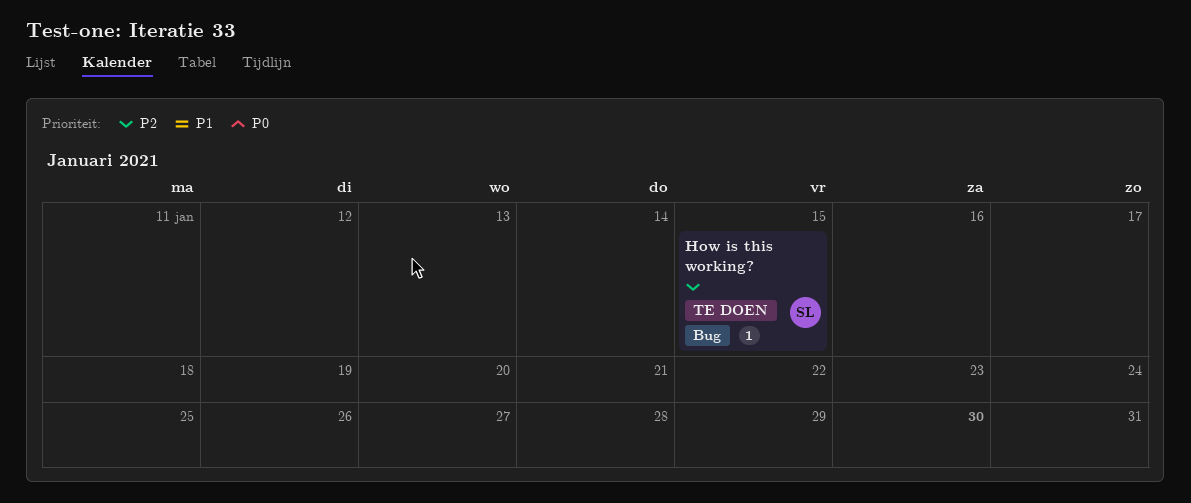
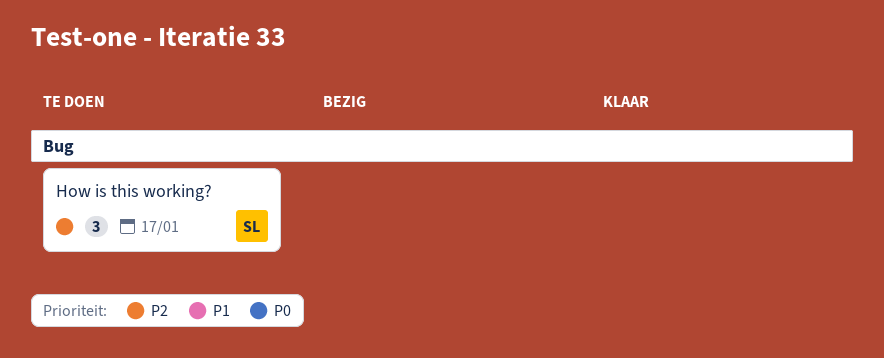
How is this working?, estimate: 1 -> 3
How is this working?, due: Jan 15 -> Jan 17

